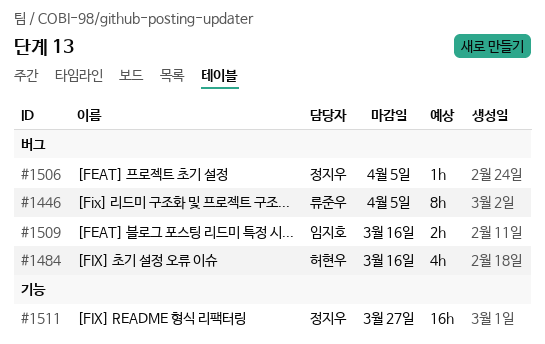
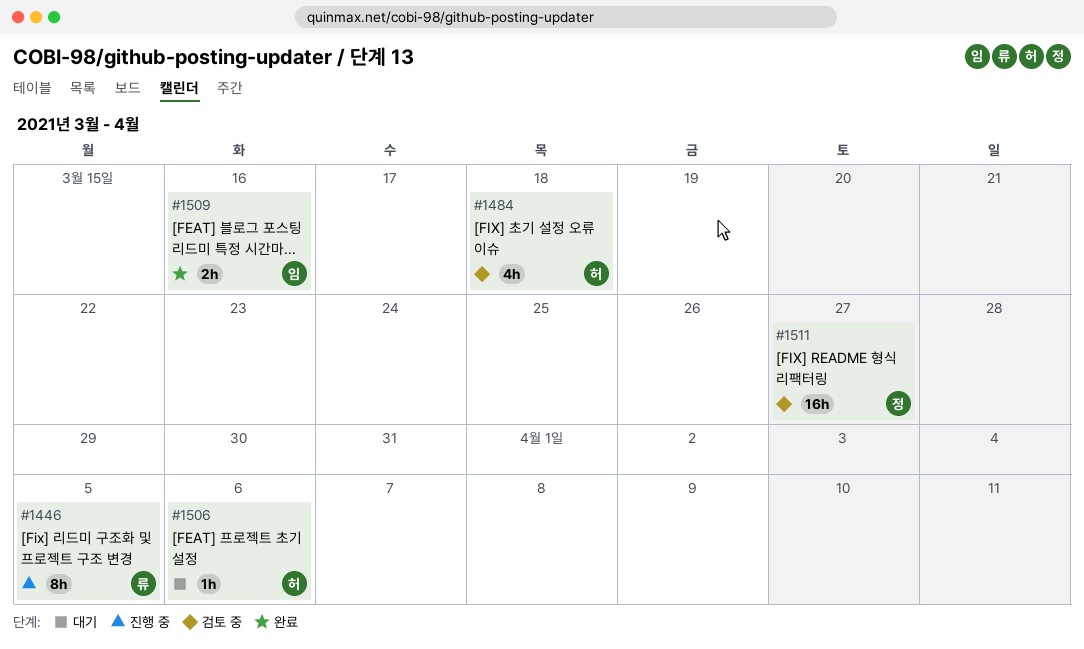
#1484, due: Mar 16 -> Mar 18
#1506, owner: 정지우 -> 허현우
#1506, due: Apr 5 -> Apr 6

